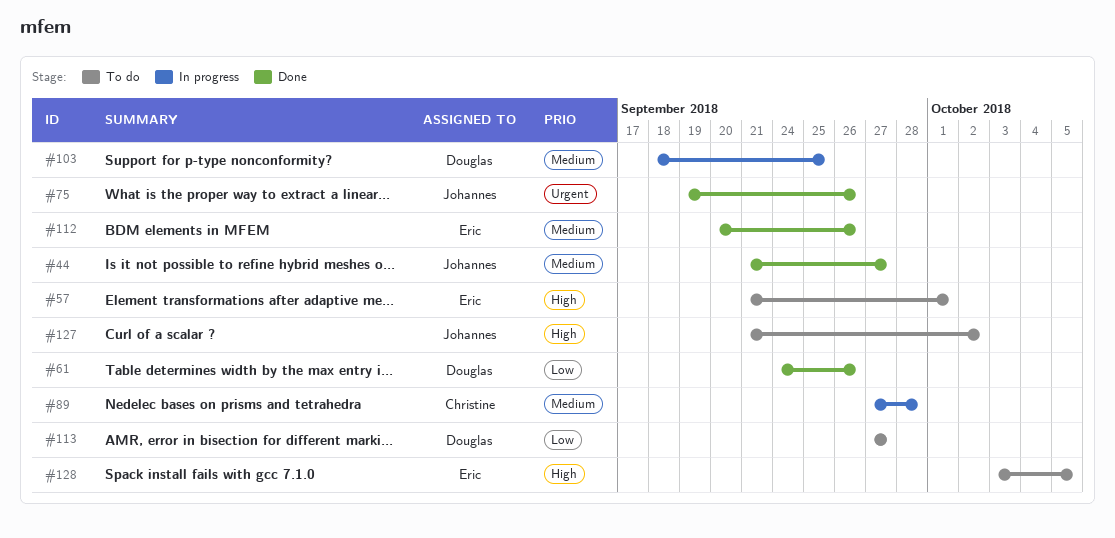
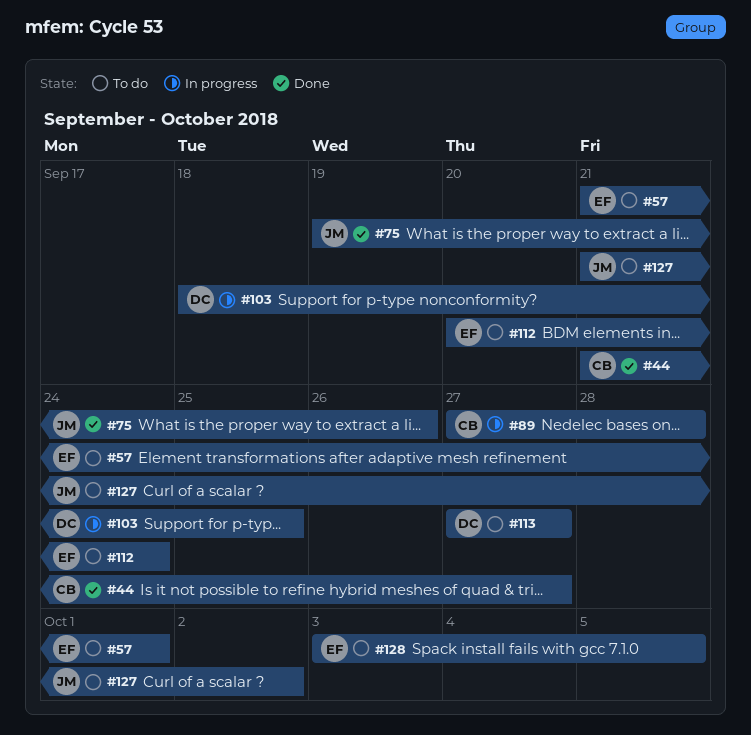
#44, owner: Johannes -> Christine
#61: present -> none
#112, status: Done -> To do
#112, due: Sep 26 -> Sep 24

